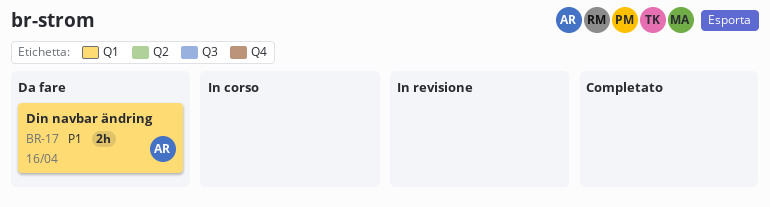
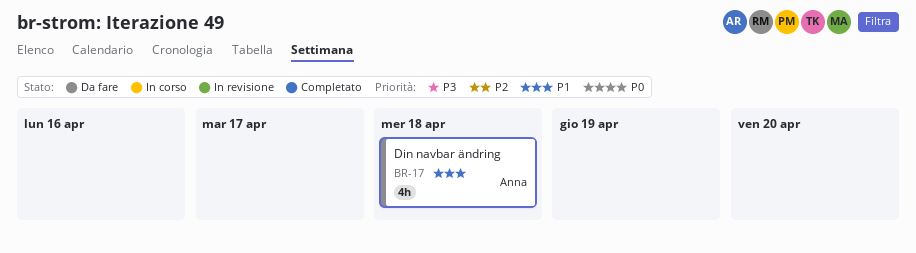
BR-17, estimate: 2h -> 4h
BR-17, due: Apr 16 -> Apr 18

